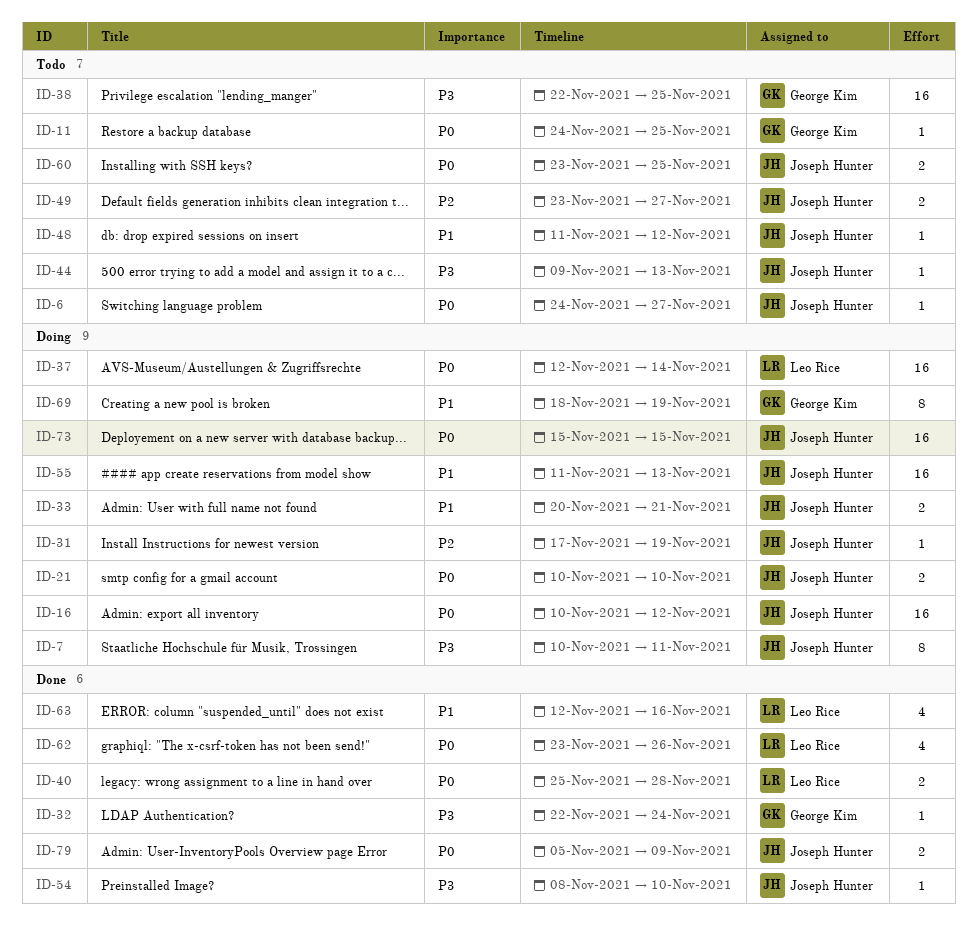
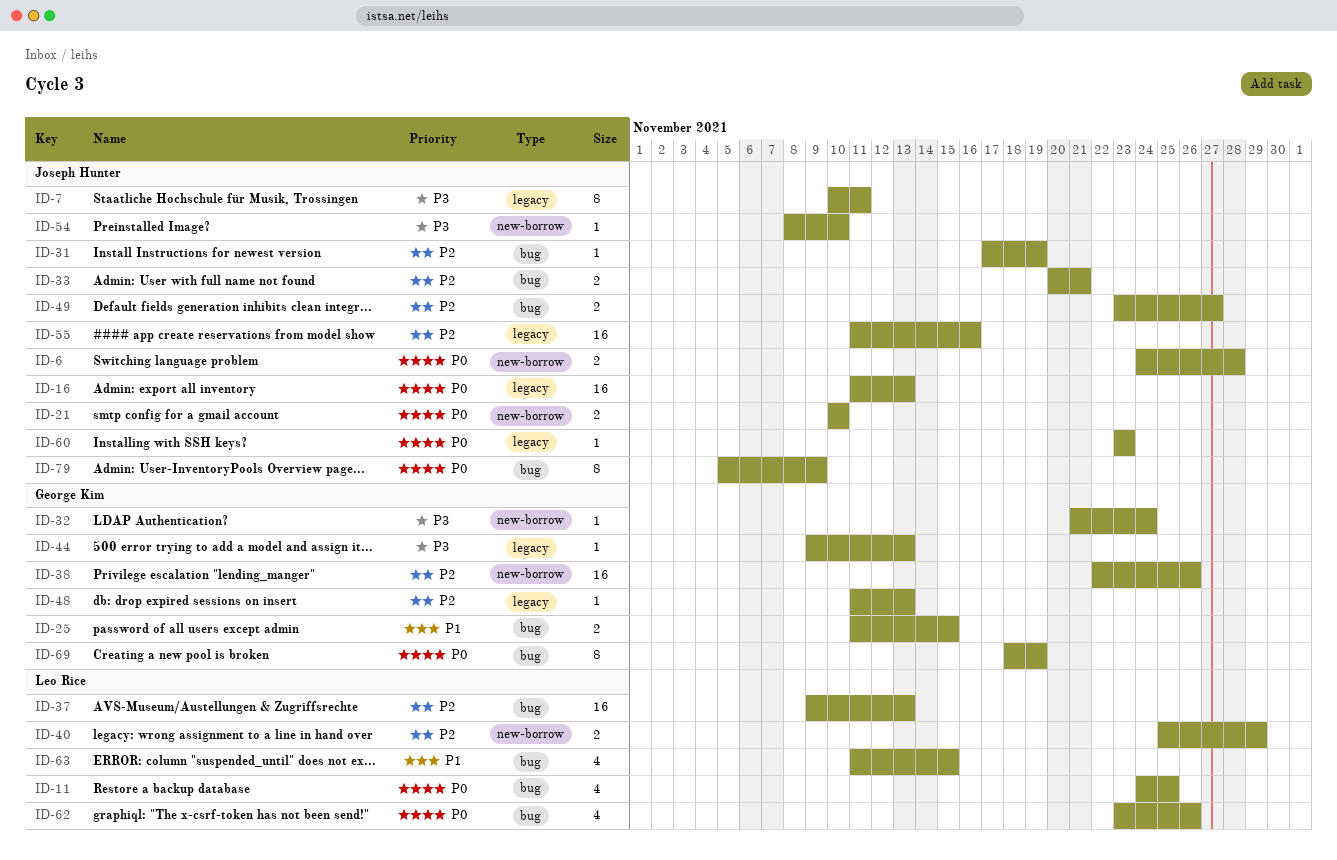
ID-6, estimate: 1 -> 2
ID-6, due: Nov 27 -> Nov 28
ID-11, owner: George Kim -> Leo Rice
ID-11, estimate: 1 -> 4
ID-16, start: Nov 10 -> Nov 11
ID-16, due: Nov 12 -> Nov 13
ID-25: none -> present
ID-32, start: Nov 22 -> Nov 21
ID-33, priority: P1 -> P2
ID-37, priority: P0 -> P2
ID-37, start: Nov 12 -> Nov 9
ID-37, due: Nov 14 -> Nov 13
ID-38, priority: P3 -> P2
ID-38, due: Nov 25 -> Nov 26
ID-40, priority: P0 -> P2
ID-40, due: Nov 28 -> Nov 29
ID-44, owner: Joseph Hunter -> George Kim
ID-48, owner: Joseph Hunter -> George Kim
ID-48, priority: P1 -> P2
ID-48, due: Nov 12 -> Nov 13
ID-55, priority: P1 -> P2
ID-55, due: Nov 13 -> Nov 16
ID-60, estimate: 2 -> 1
ID-60, due: Nov 25 -> Nov 23
ID-63, start: Nov 12 -> Nov 11
ID-63, due: Nov 16 -> Nov 15
ID-69, priority: P1 -> P0
ID-73: present -> none
ID-79, estimate: 2 -> 8

